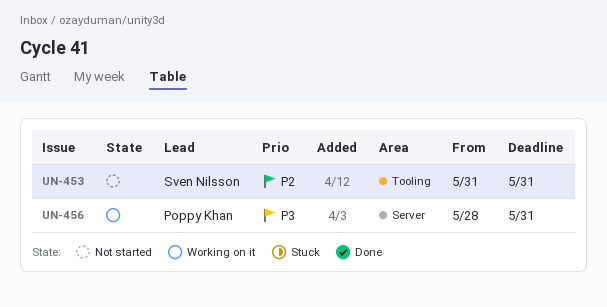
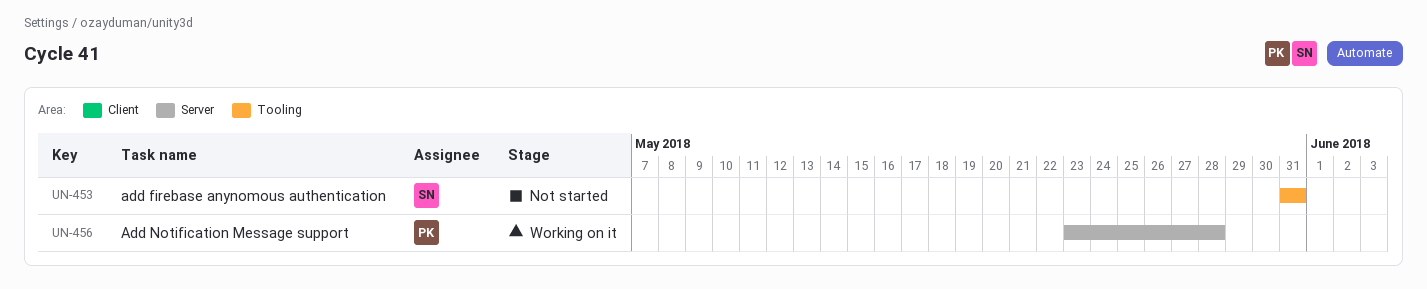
UN-456, start: May 28 -> May 23
UN-456, due: May 31 -> May 28

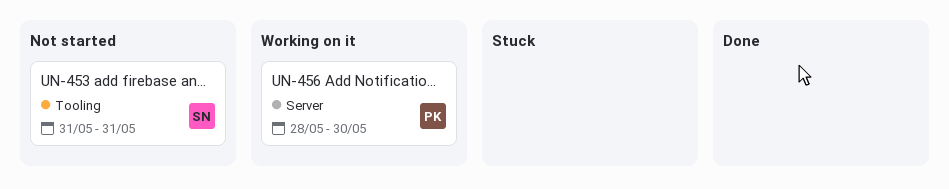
UN-456, start: May 23 -> May 28
UN-456, due: May 28 -> May 30

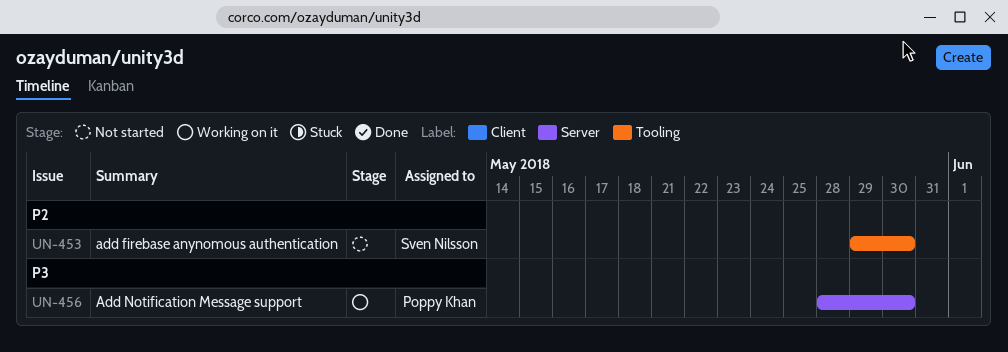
UN-453, start: May 31 -> May 29
UN-453, due: May 31 -> May 30

